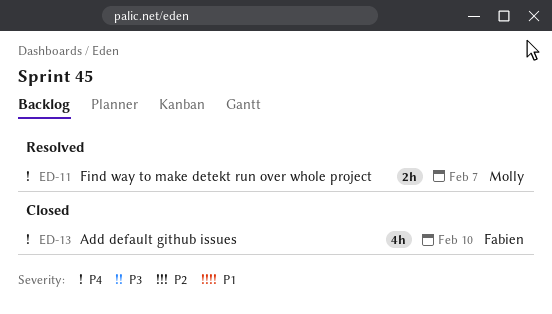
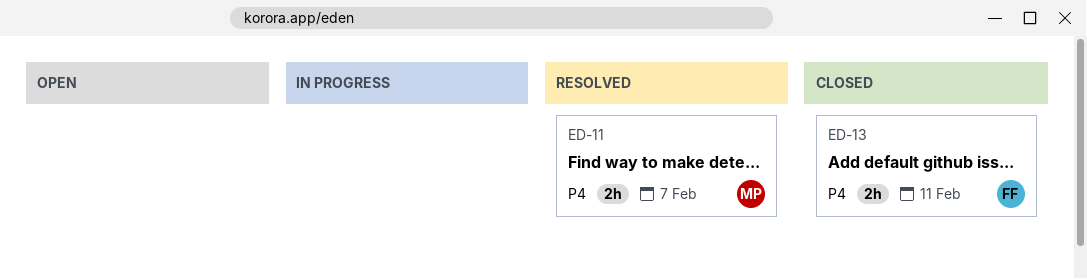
ED-13, estimate: 4h -> 2h
ED-13, due: Feb 10 -> Feb 11

